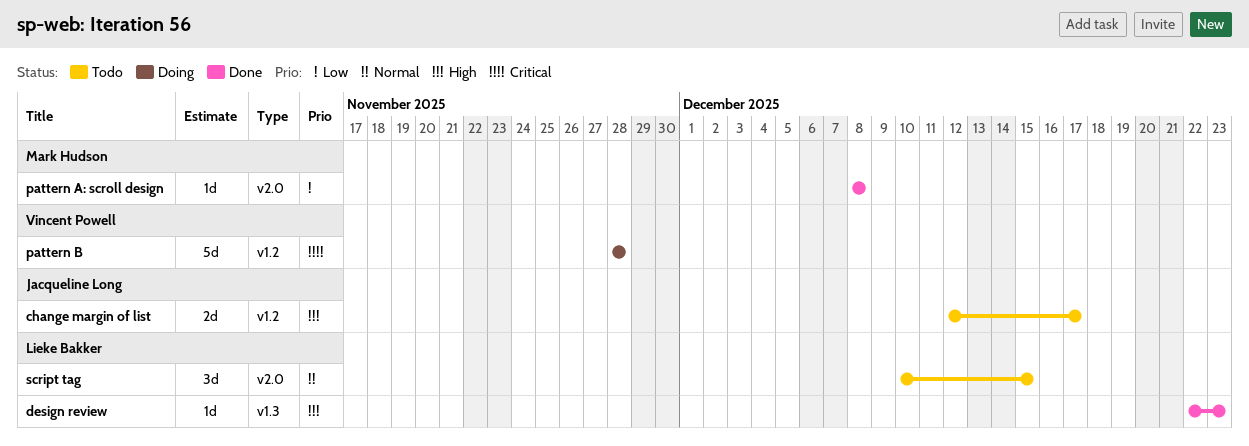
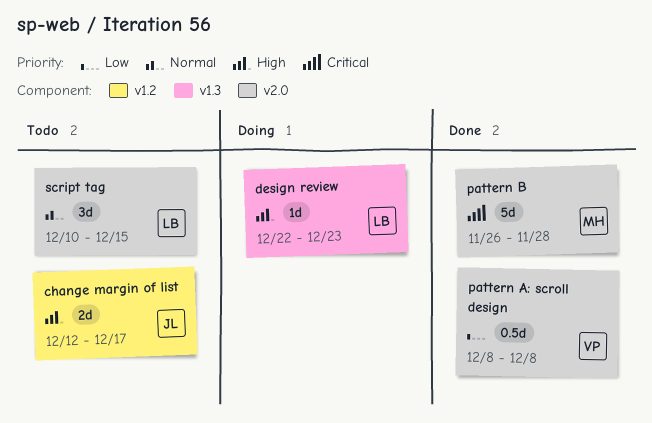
design review, status: Done -> Doing
pattern A: scroll design, owner: Mark Hudson -> Vincent Powell
pattern A: scroll design, estimate: 1d -> 0.5d
pattern B, status: Doing -> Done
pattern B, owner: Vincent Powell -> Mark Hudson
pattern B, label: v1.2 -> v2.0
pattern B, start: Nov 28 -> Nov 26

